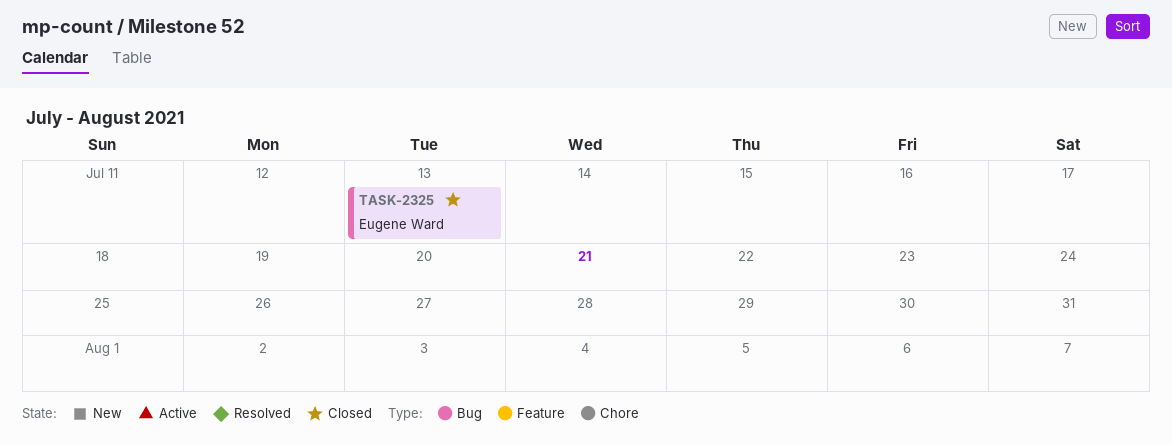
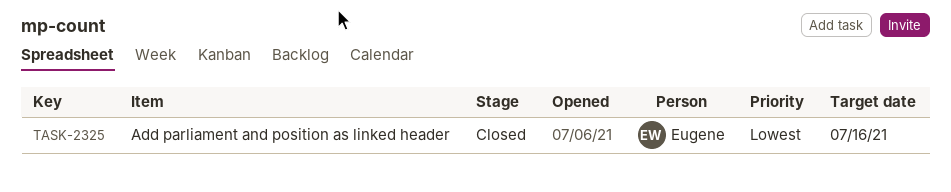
TASK-2325, due: Jul 13 -> Jul 16

